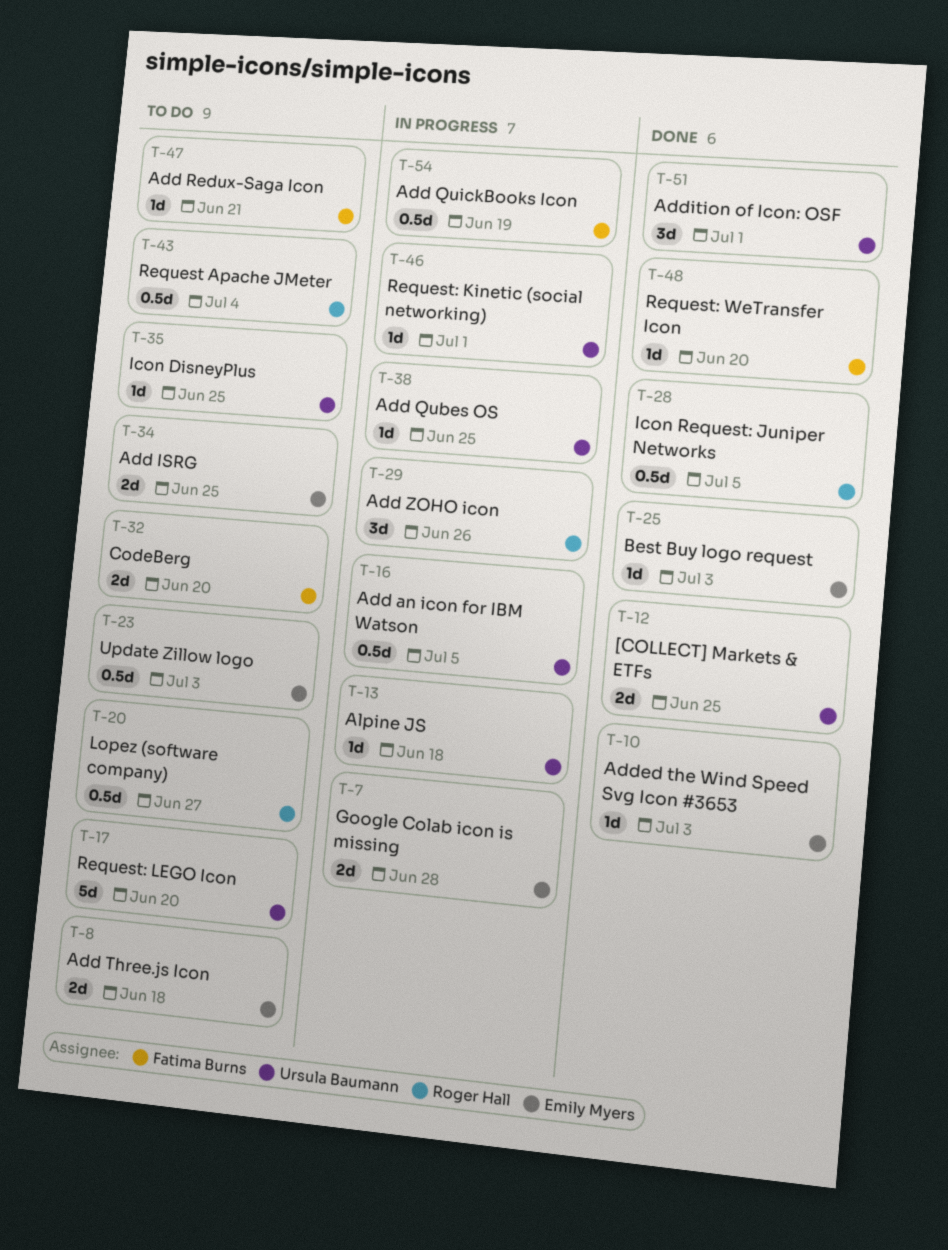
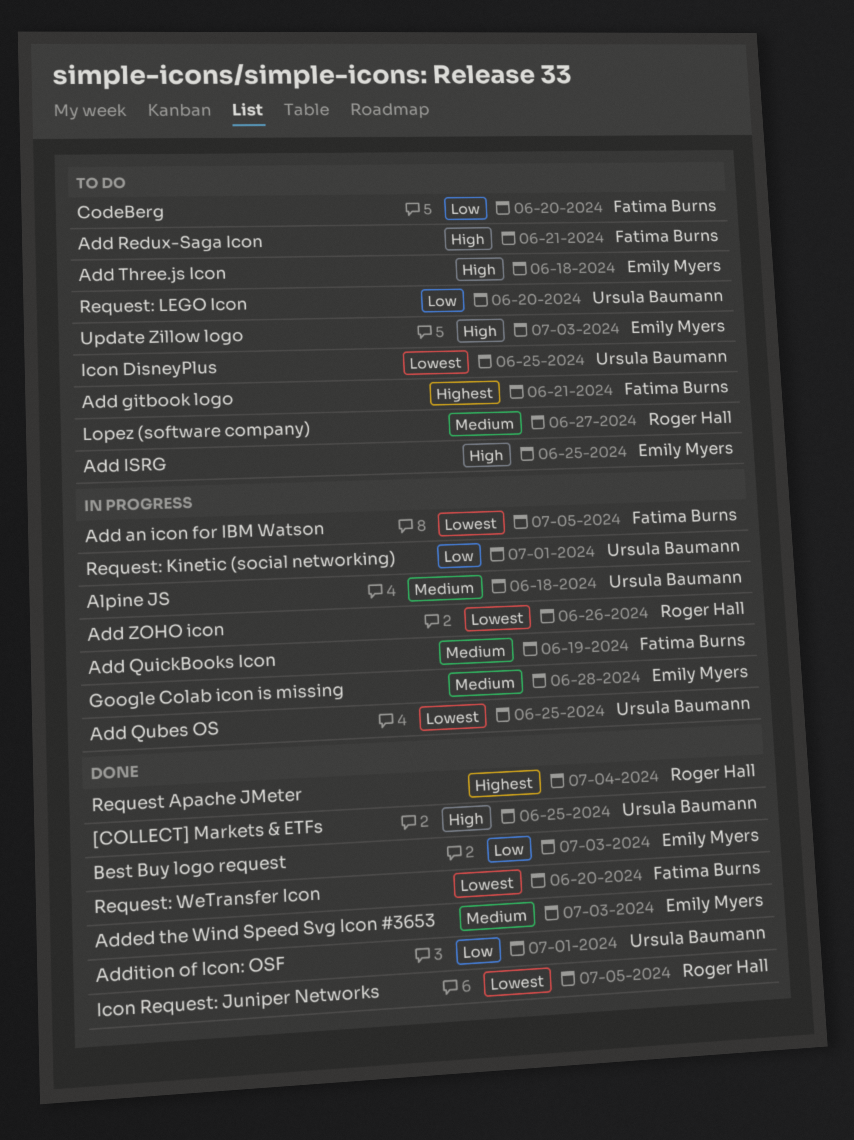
Add an icon for IBM Watson, owner: Ursula Baumann -> Fatima Burns
Add gitbook logo: none -> present
Request Apache JMeter, status: To do -> Done

